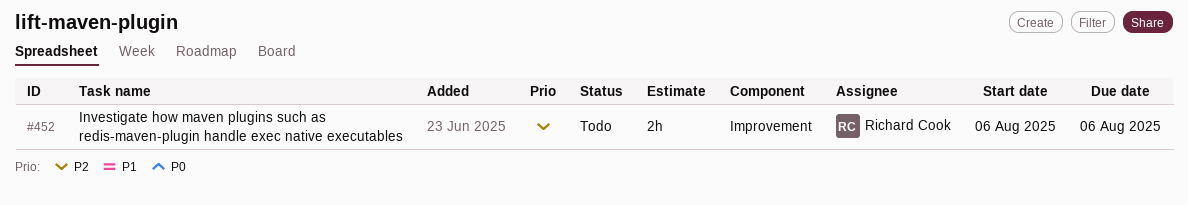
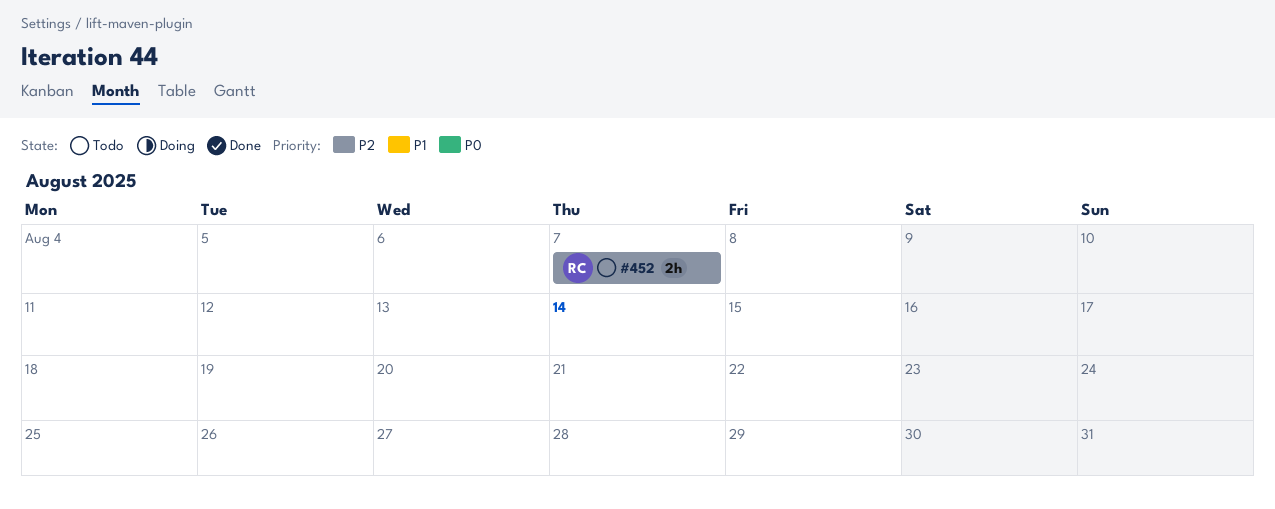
#452, start: Aug 6 -> Aug 7
#452, due: Aug 6 -> Aug 7

